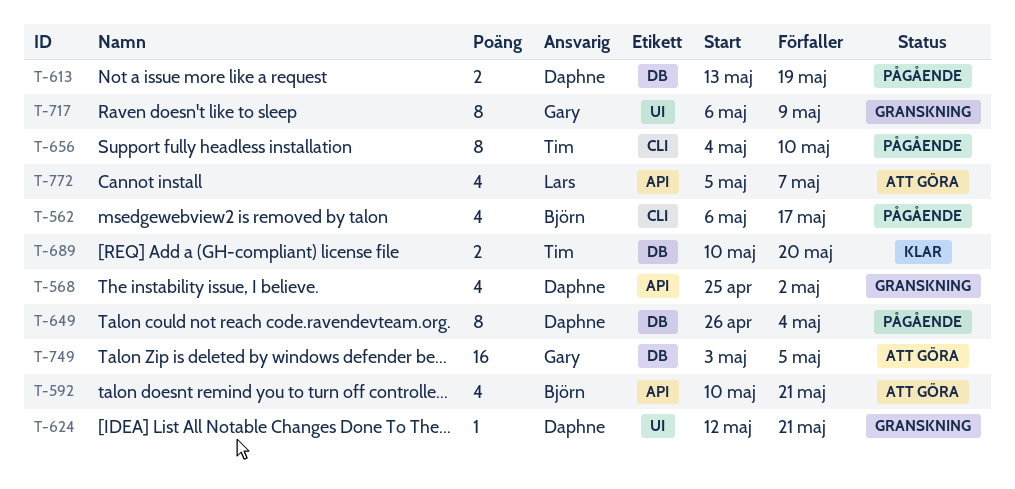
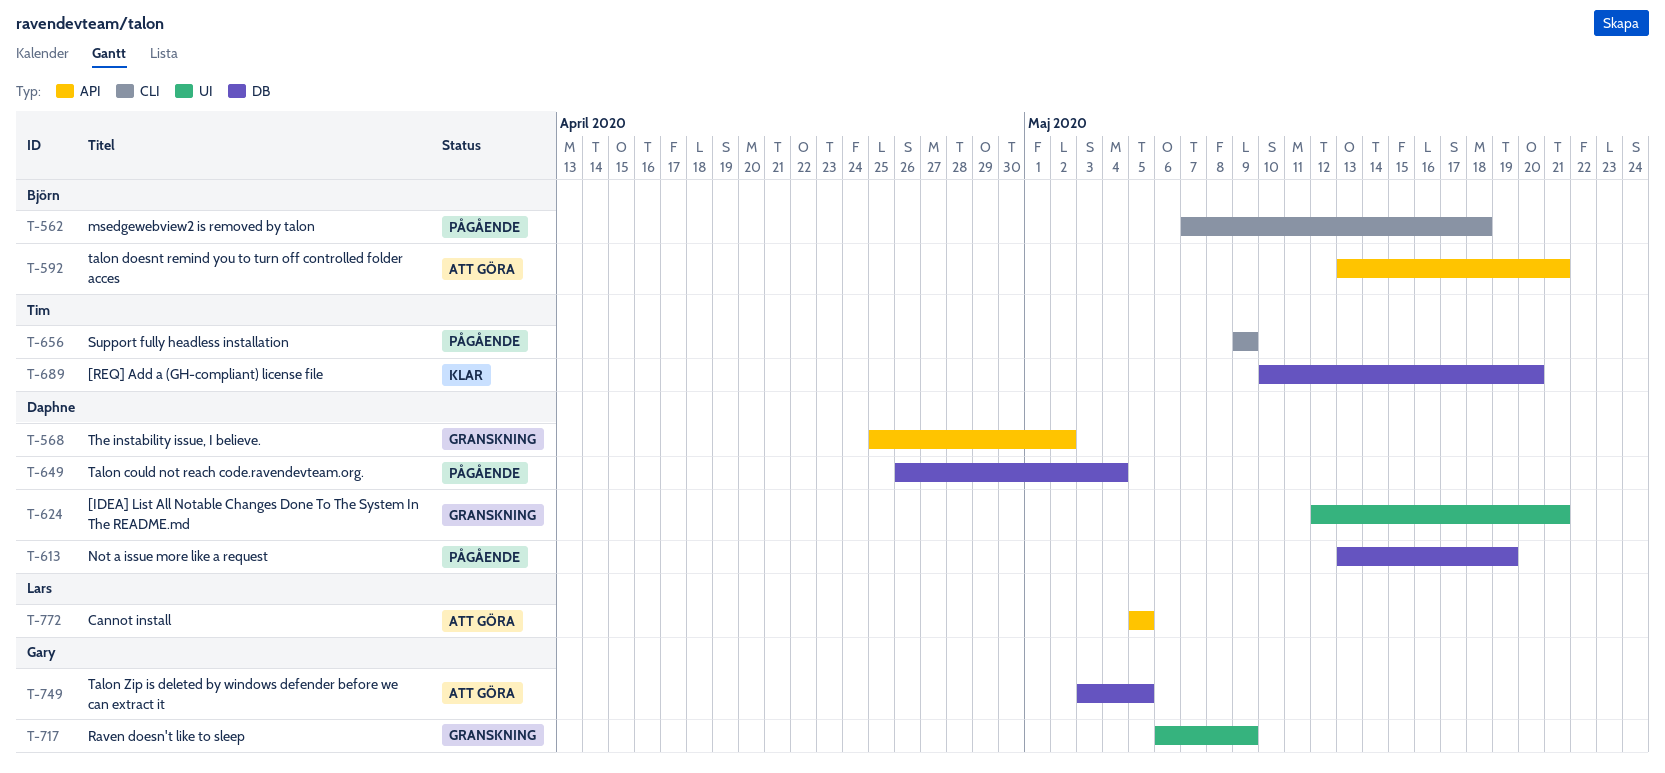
T-562, start: May 6 -> May 7
T-562, due: May 17 -> May 18
T-592, start: May 10 -> May 13
T-656, start: May 4 -> May 9
T-656, due: May 10 -> May 9
T-772, due: May 7 -> May 5

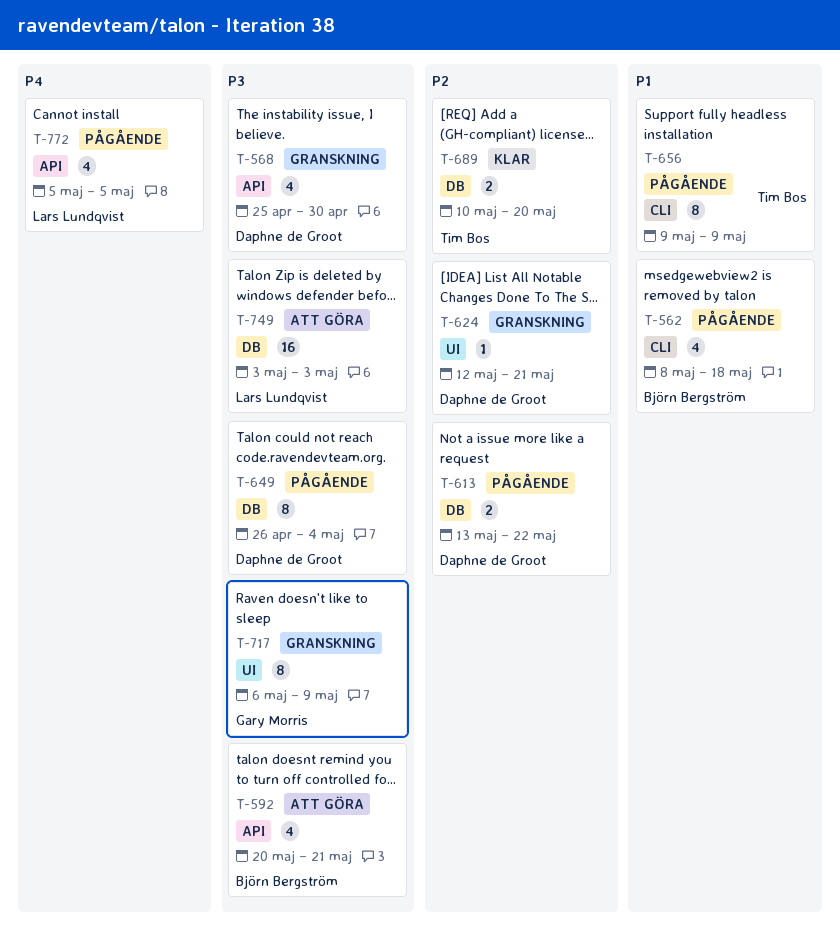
T-562, start: May 7 -> May 8
T-568, due: May 2 -> Apr 30
T-592, start: May 13 -> May 20
T-613, due: May 19 -> May 22
T-749, owner: Gary Morris -> Lars Lundqvist
T-749, due: May 5 -> May 3
T-772, status: Att göra -> Pågående

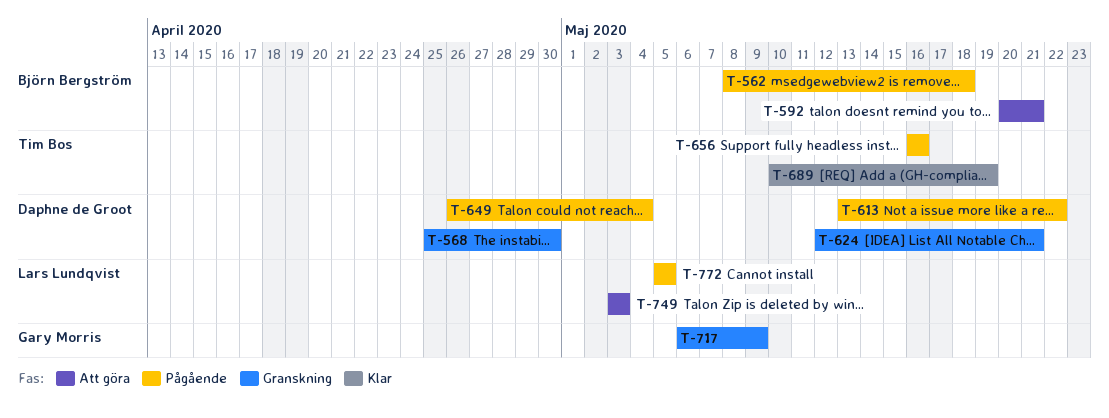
T-656, start: May 9 -> May 16
T-656, due: May 9 -> May 16
T-689, due: May 20 -> May 19

